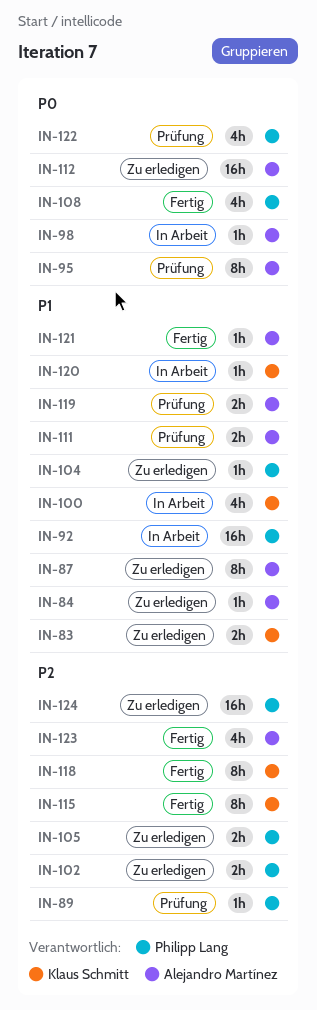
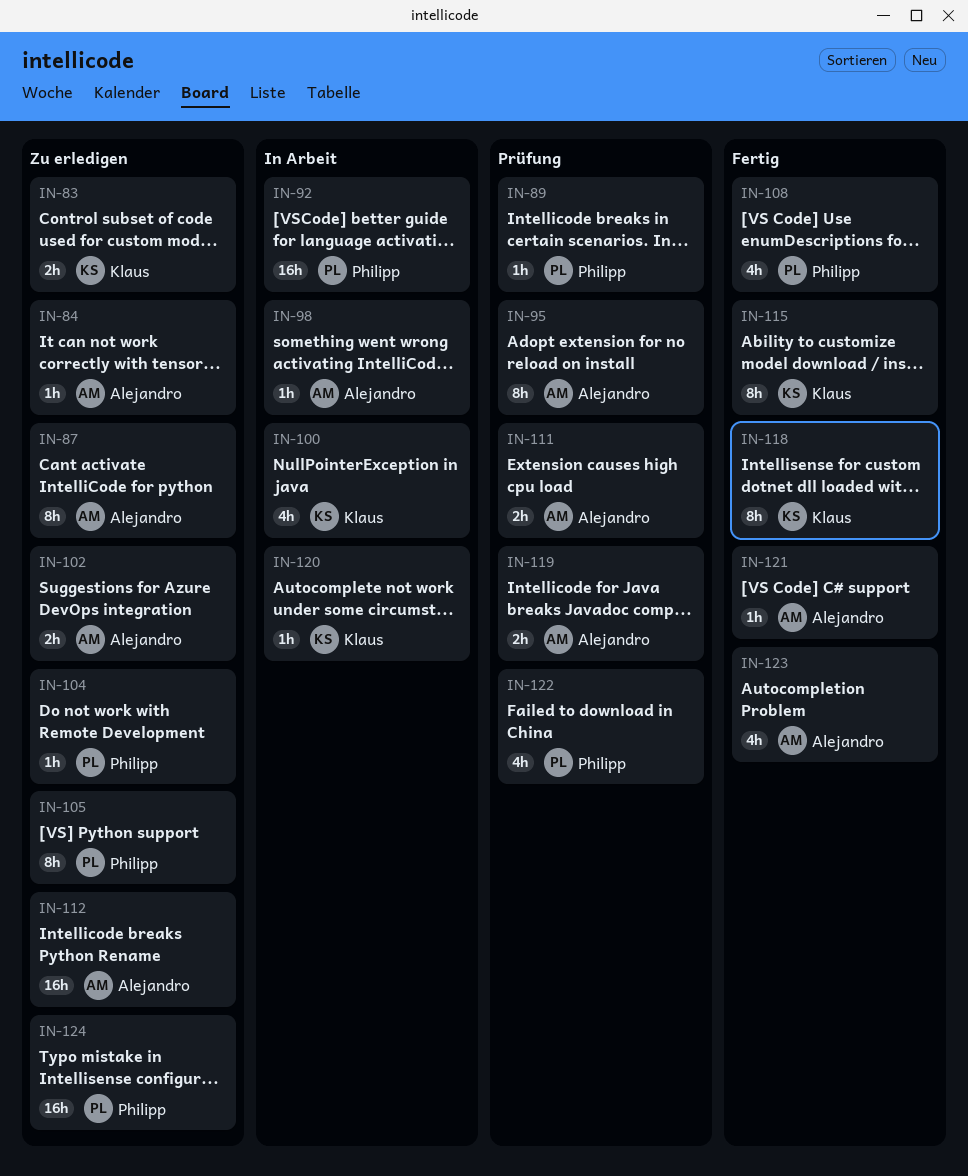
IN-102, owner: Philipp Lang -> Alejandro Martínez
IN-105, estimate: 2h -> 8h

